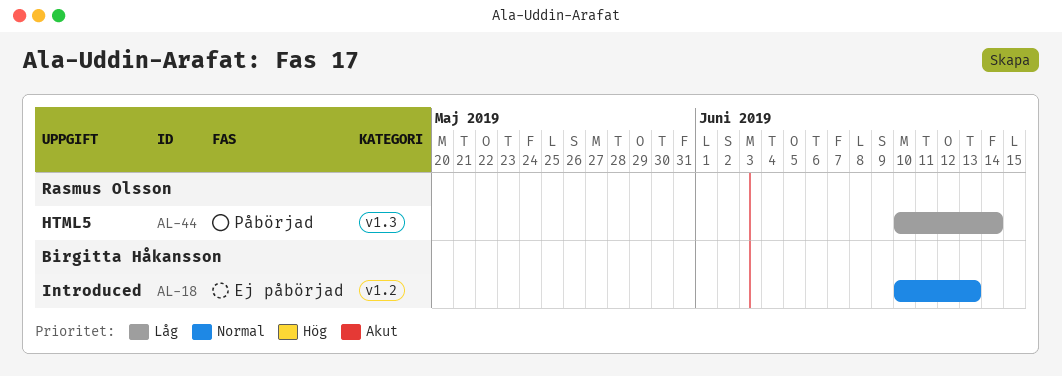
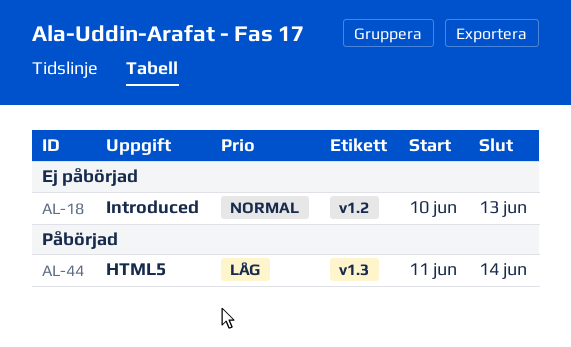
AL-44, start: Jun 10 -> Jun 11

